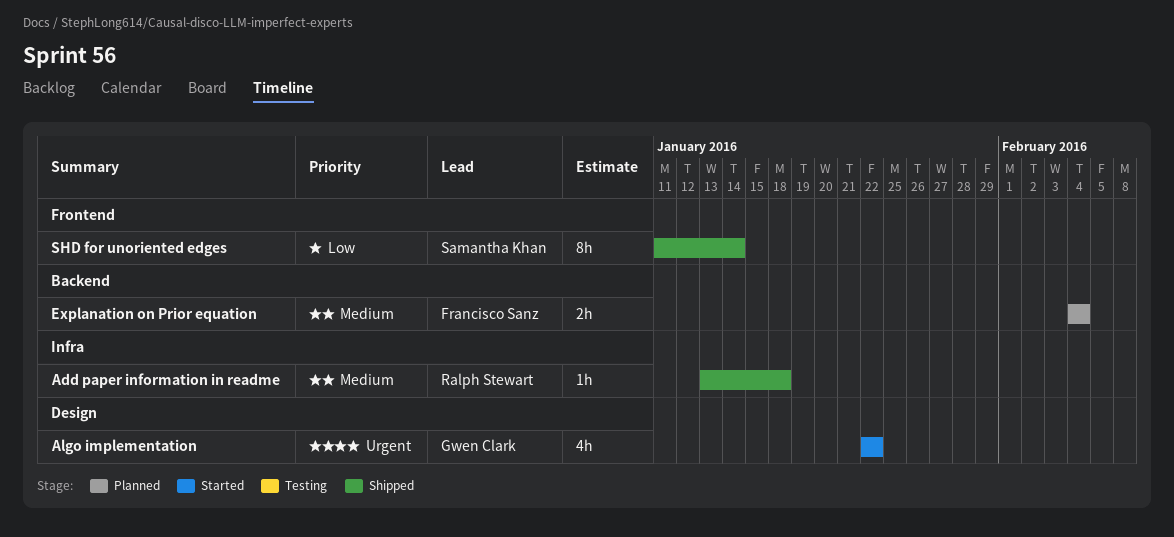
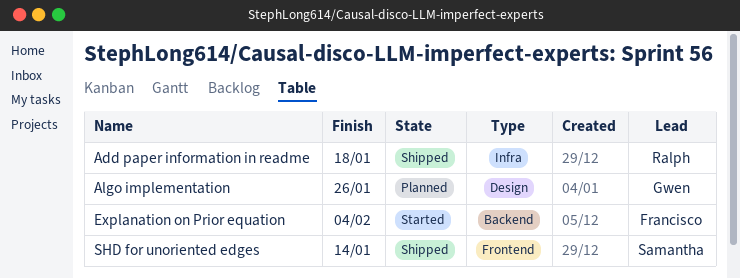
Algo implementation, status: Started -> Planned
Algo implementation, due: Jan 22 -> Jan 26
Explanation on Prior equation, status: Planned -> Started

